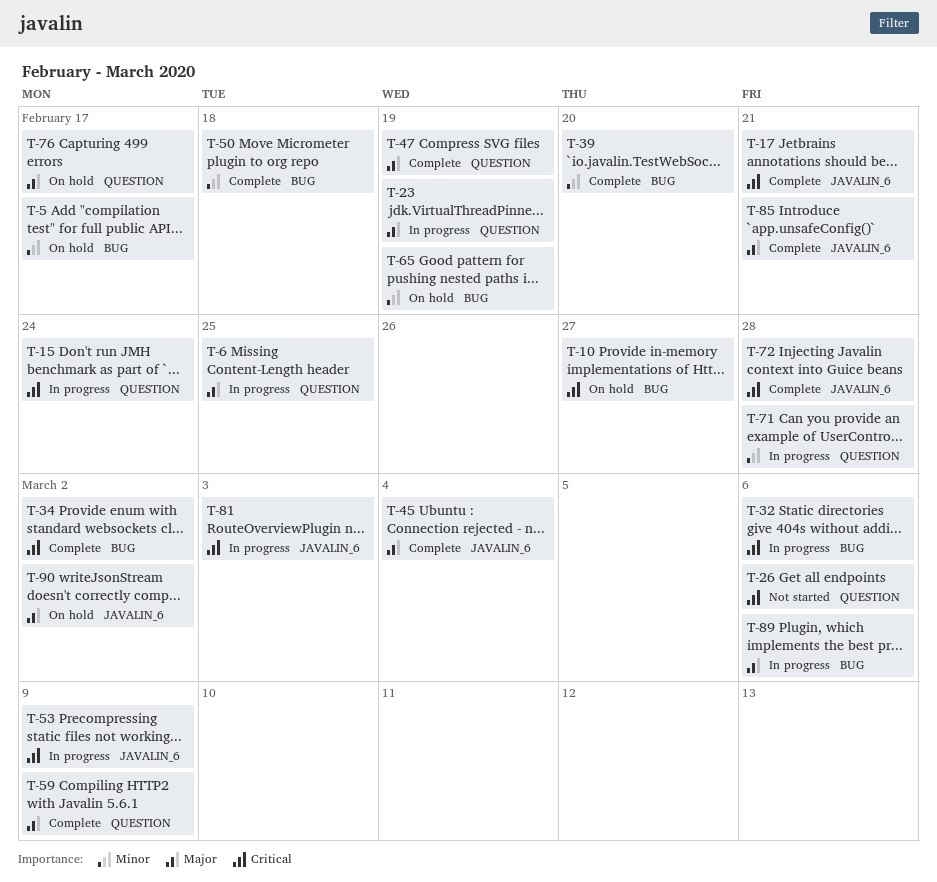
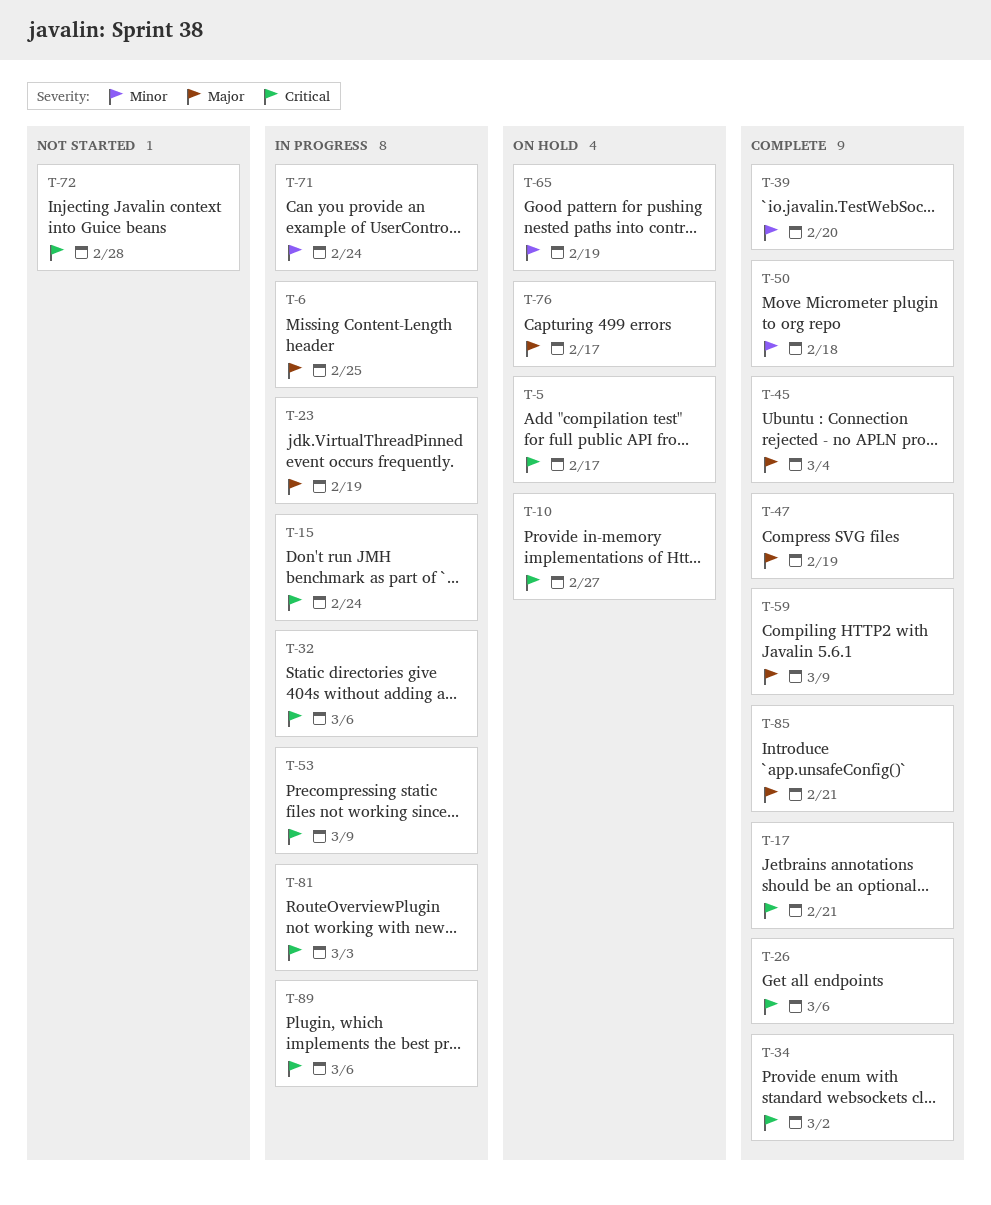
T-5, priority: Minor -> Critical
T-26, status: Not started -> Complete
T-71, due: Feb 28 -> Feb 24
T-72, status: Complete -> Not started
T-89, priority: Major -> Critical
T-90: present -> none

